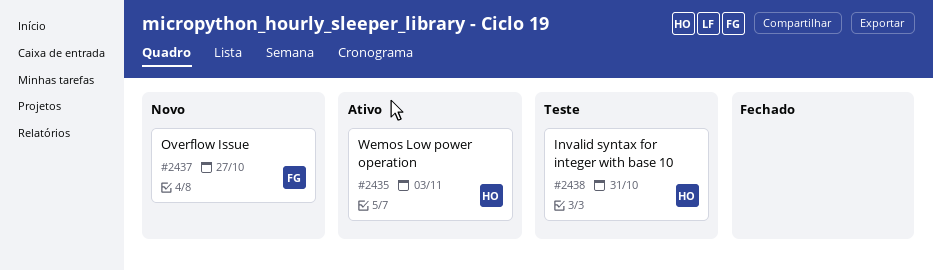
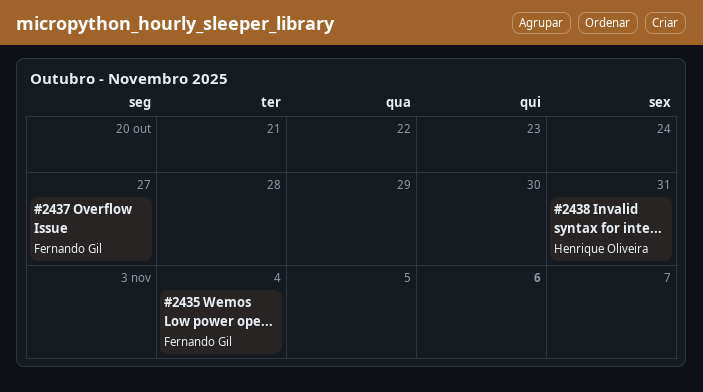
#2435, owner: Henrique Oliveira -> Fernando Gil
#2435, due: Nov 3 -> Nov 4

